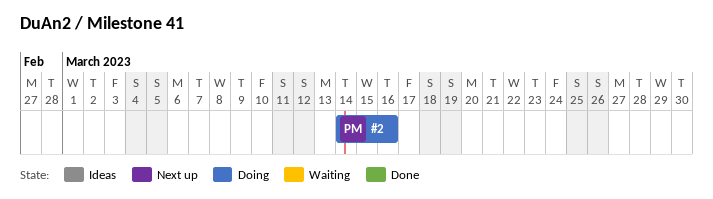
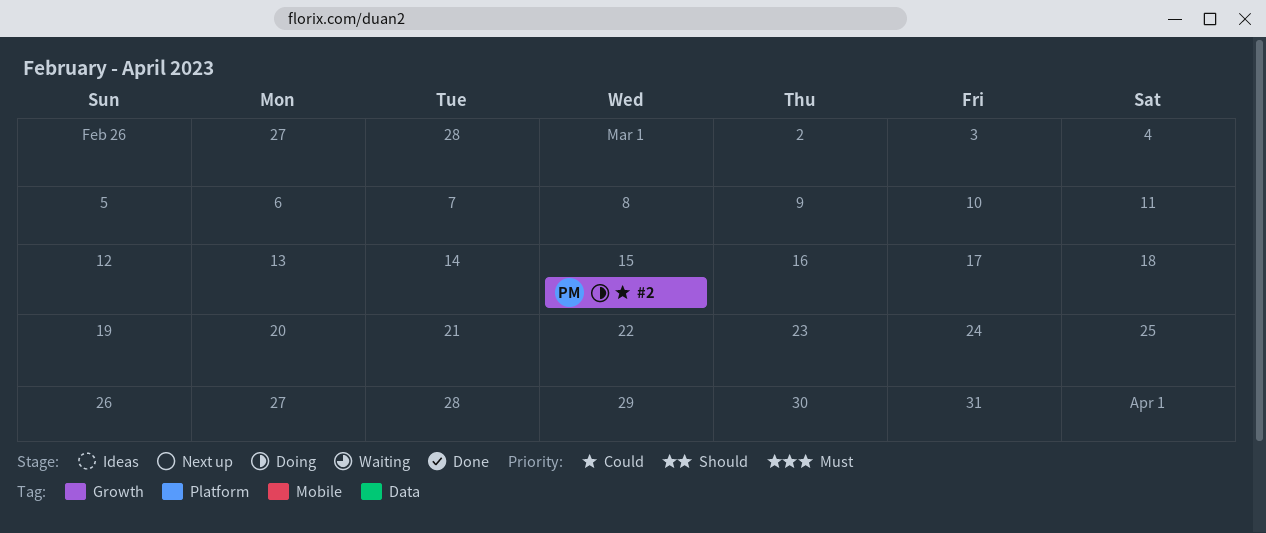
#2, start: Mar 14 -> Mar 15
#2, due: Mar 16 -> Mar 15

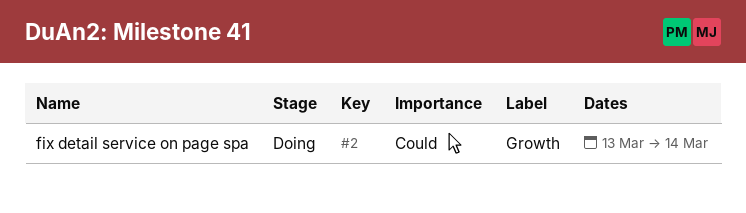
#2, start: Mar 15 -> Mar 13
#2, due: Mar 15 -> Mar 14

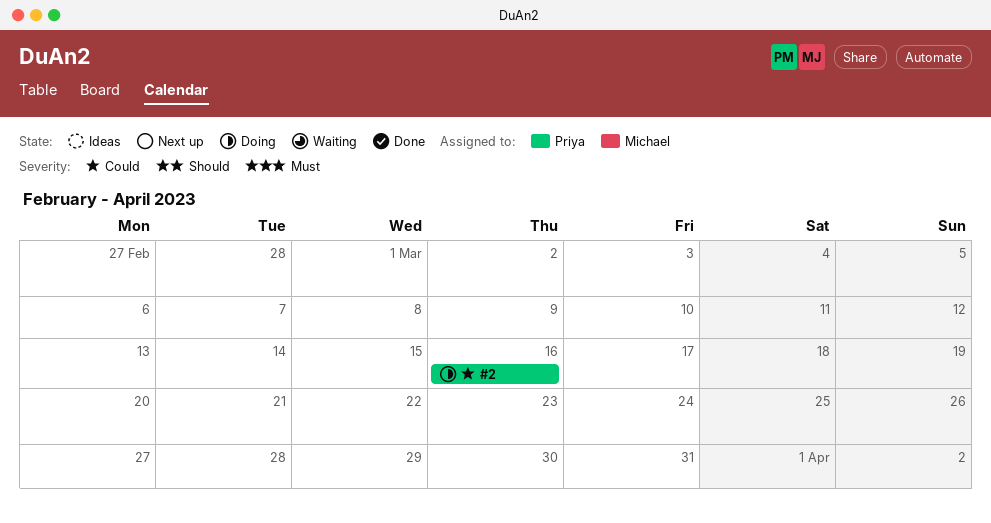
#2, start: Mar 13 -> Mar 16
#2, due: Mar 14 -> Mar 16

